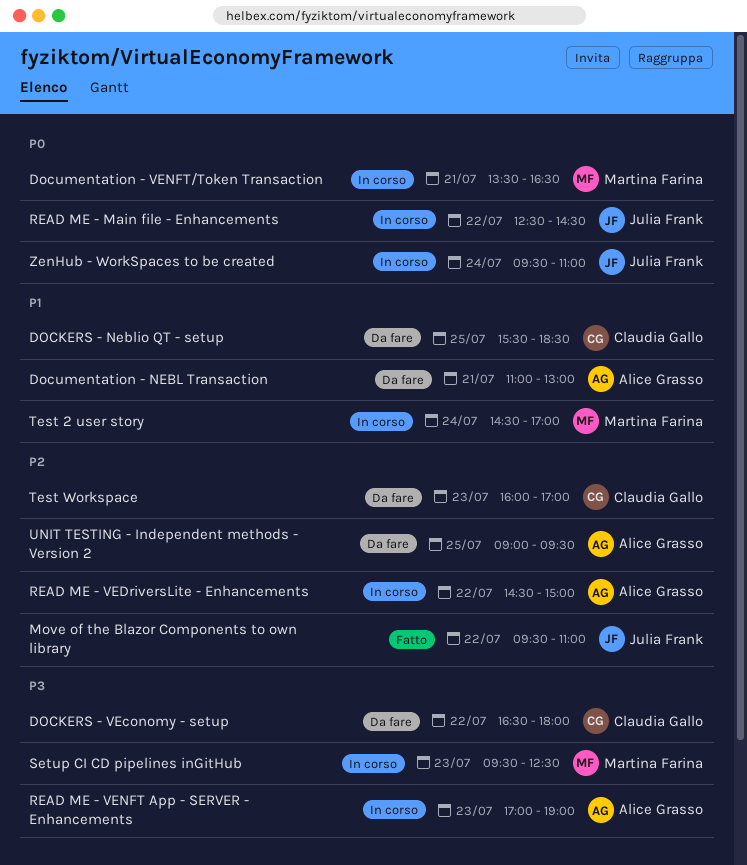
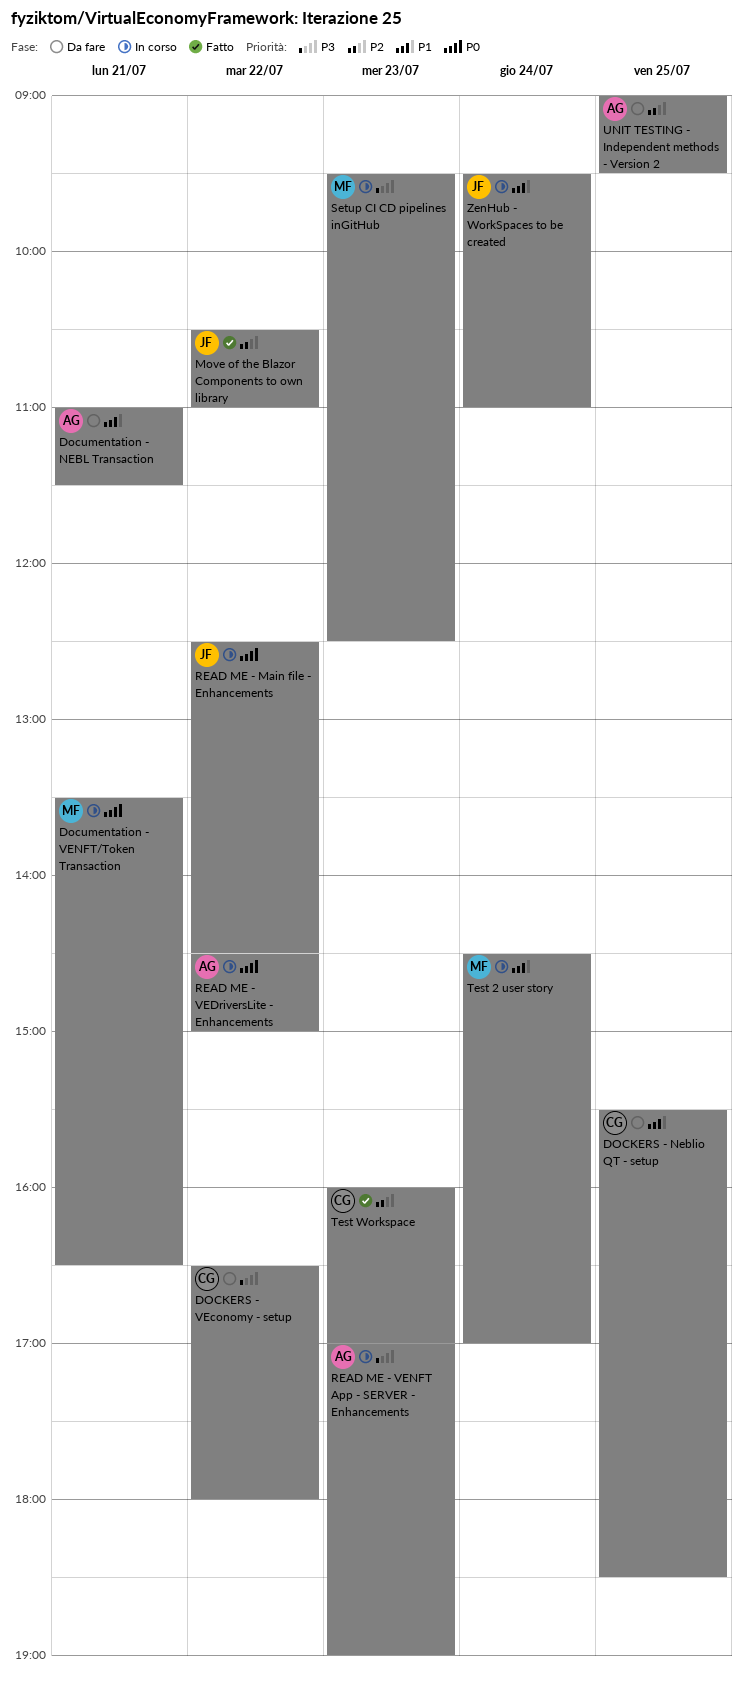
Documentation - NEBL Transaction, ends: 13:00 -> 11:30
Move of the Blazor Components to own library, begins: 09:30 -> 10:30
READ ME - VEDriversLite - Enhancements, priority: P2 -> P0
Test Workspace, status: Da fare -> Fatto
ZenHub - WorkSpaces to be created, priority: P0 -> P1

